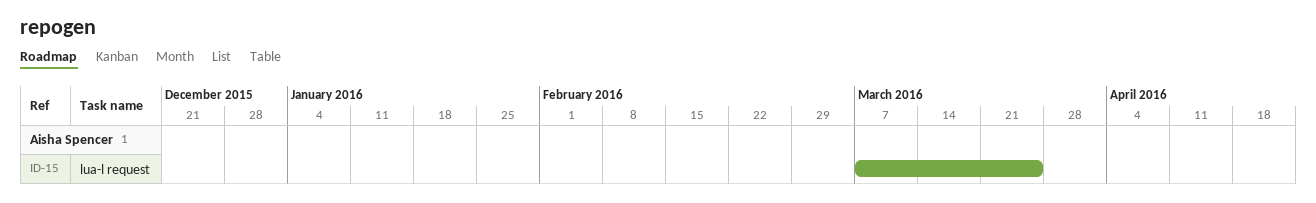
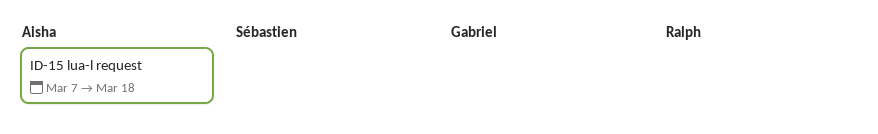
ID-15, due: Mar 25 -> Mar 18

